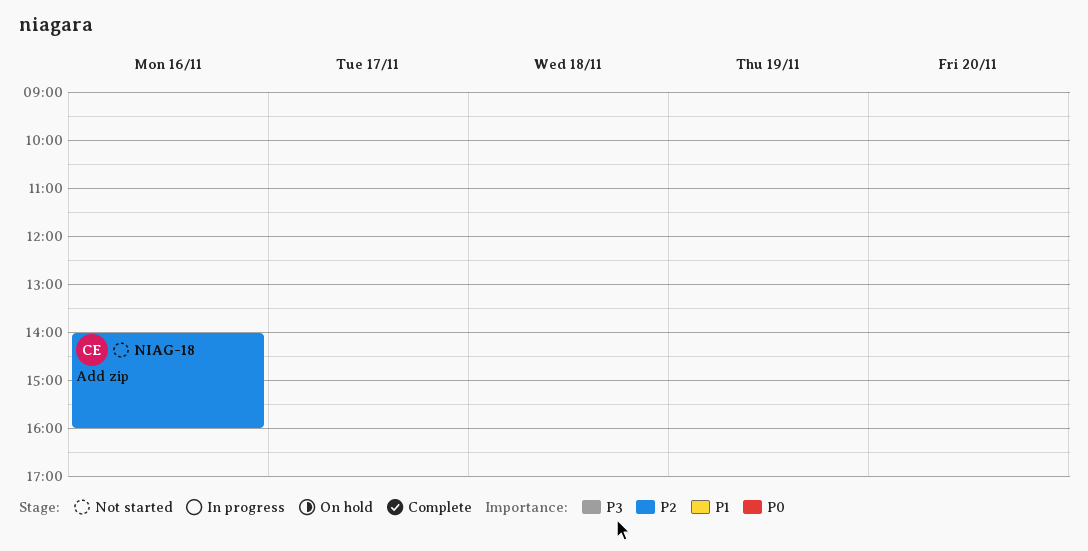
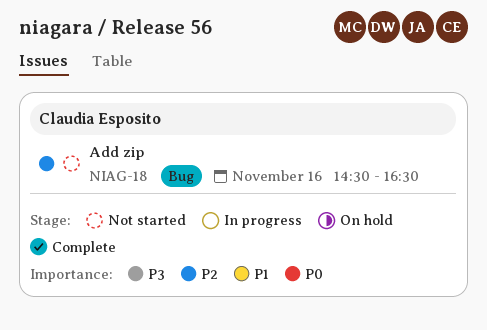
NIAG-18, begins: 14:00 -> 14:30
NIAG-18, ends: 16:00 -> 16:30

